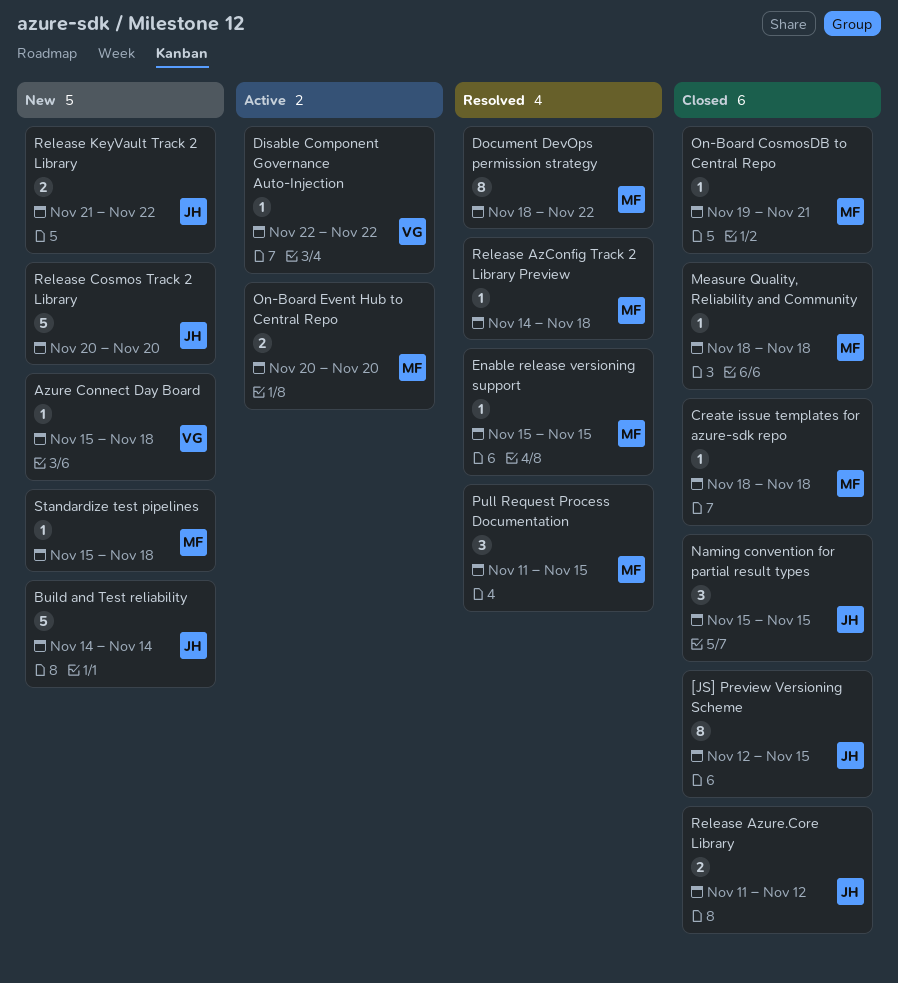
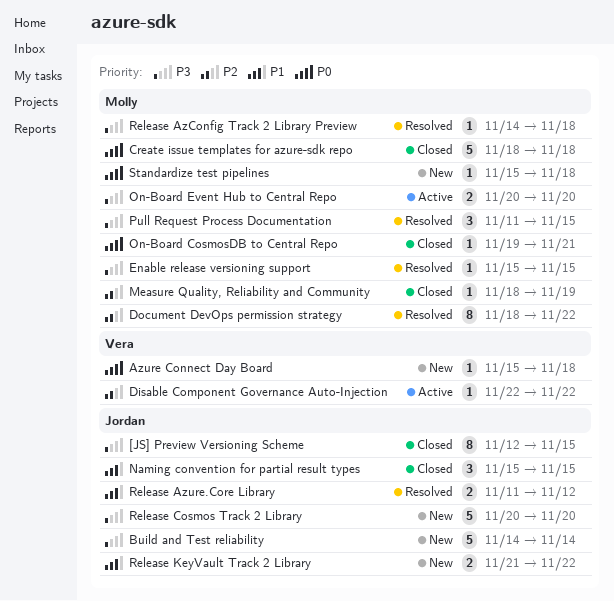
Create issue templates for azure-sdk repo, estimate: 1 -> 5
Measure Quality, Reliability and Community, due: Nov 18 -> Nov 19
Release Azure.Core Library, status: Closed -> Resolved

